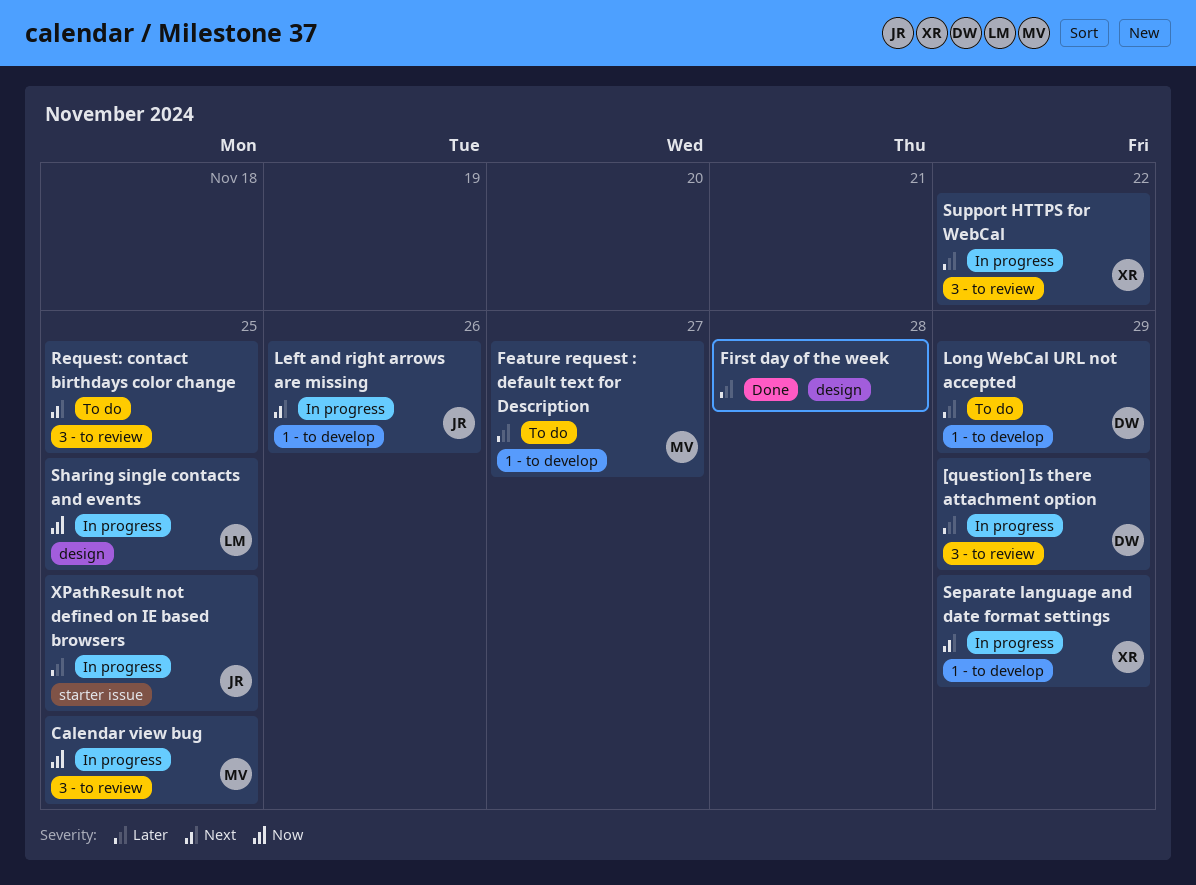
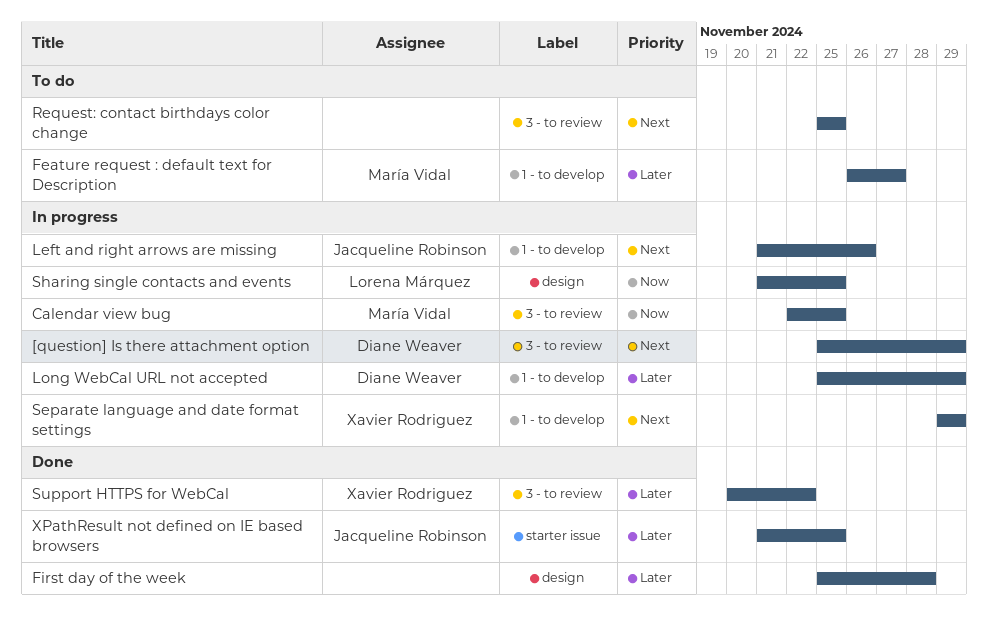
[question] Is there attachment option, priority: Later -> Next
Long WebCal URL not accepted, status: To do -> In progress
Support HTTPS for WebCal, status: In progress -> Done
XPathResult not defined on IE based browsers, status: In progress -> Done

